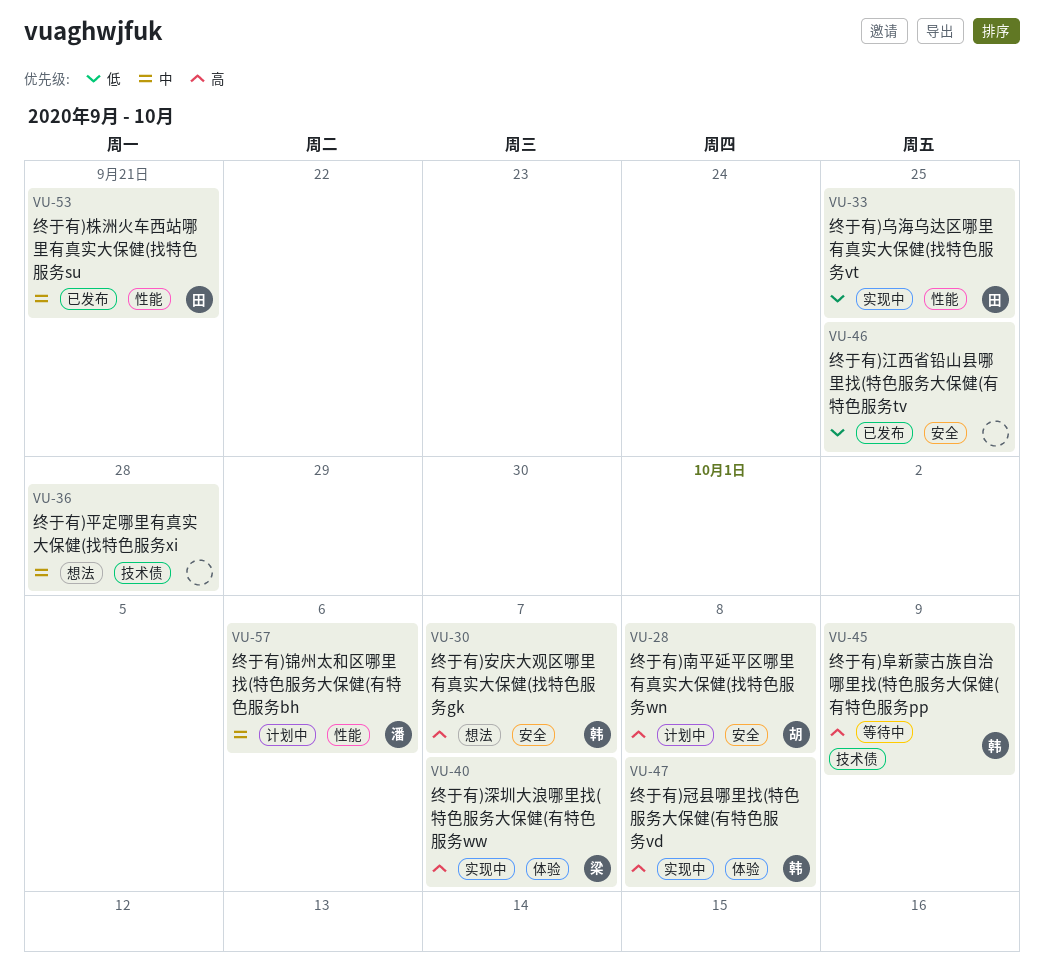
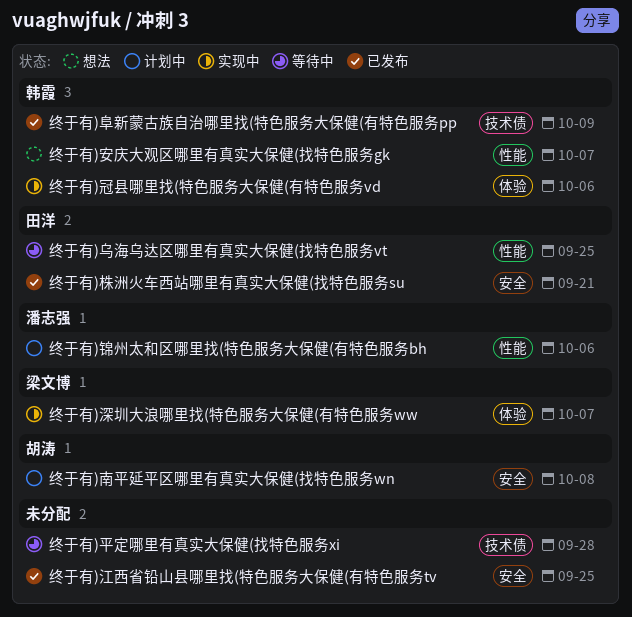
终于有)乌海乌达区哪里有真实大保健(找特色服务vt, status: 实现中 -> 等待中
终于有)冠县哪里找(特色服务大保健(有特色服务vd, due: Oct 8 -> Oct 6
终于有)安庆大观区哪里有真实大保健(找特色服务gk, label: 安全 -> 性能
终于有)平定哪里有真实大保健(找特色服务xi, status: 想法 -> 等待中
终于有)株洲火车西站哪里有真实大保健(找特色服务su, label: 性能 -> 安全
终于有)阜新蒙古族自治哪里找(特色服务大保健(有特色服务pp, status: 等待中 -> 已发布

